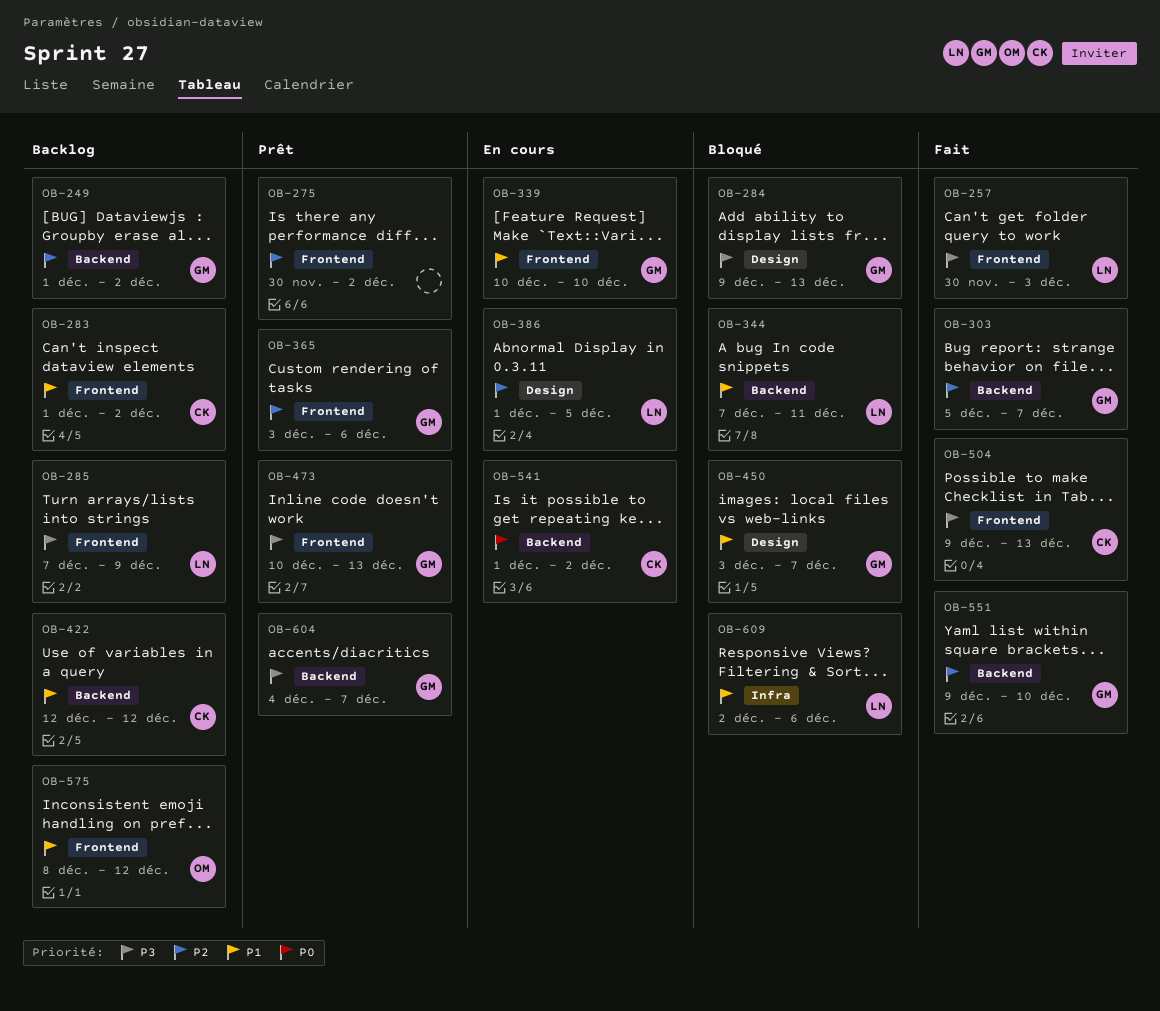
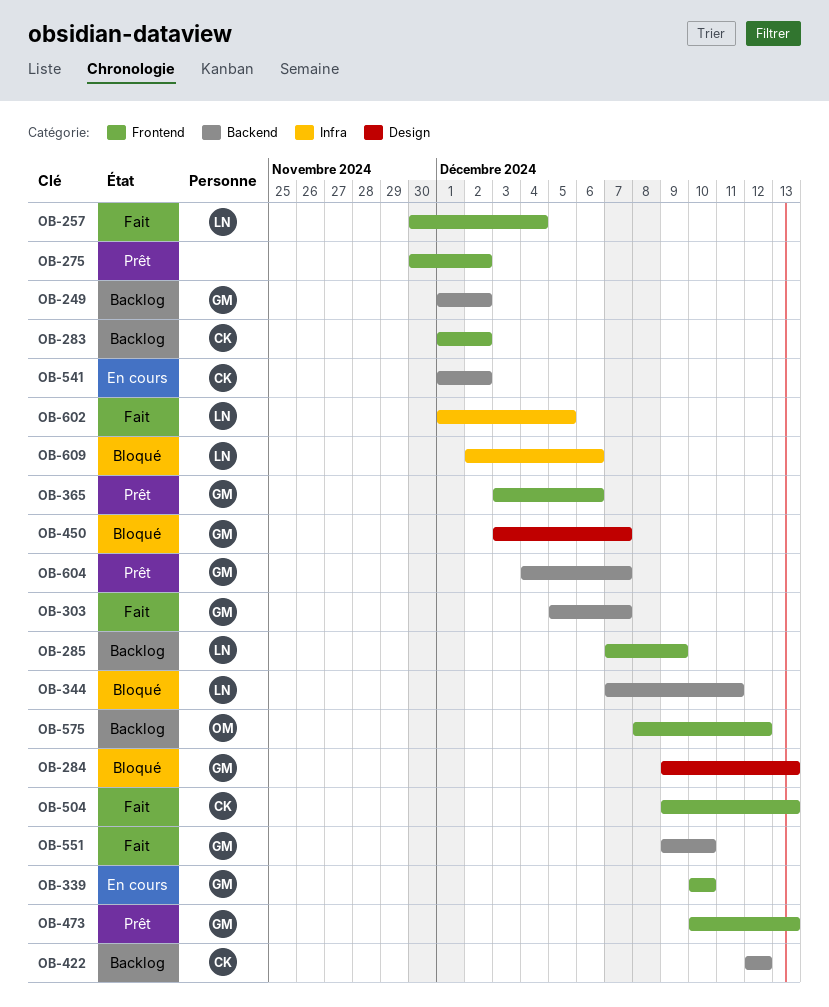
OB-257, due: Dec 3 -> Dec 4
OB-386: present -> none
OB-602: none -> present

